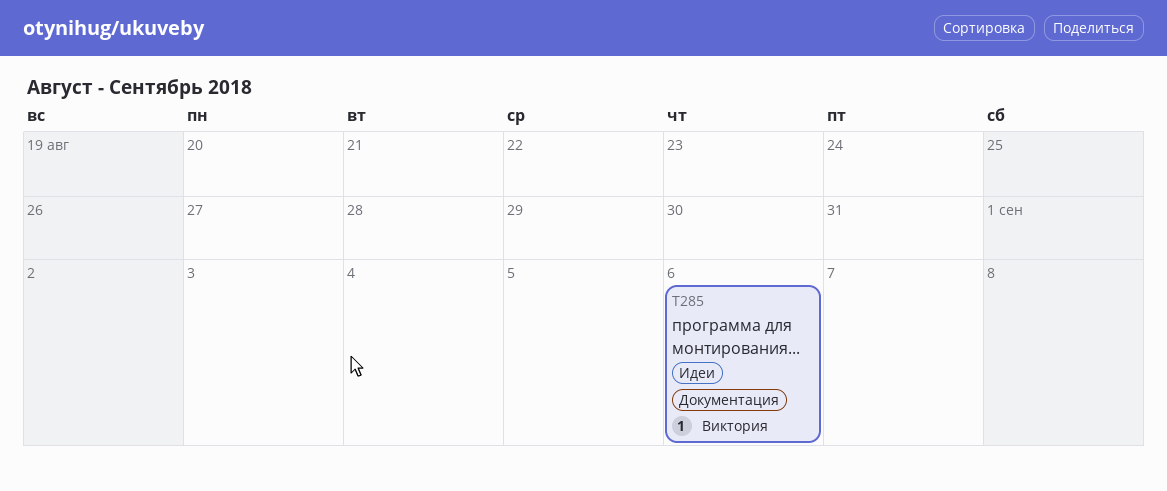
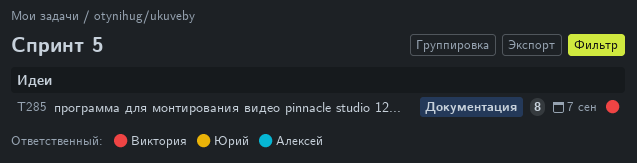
T285, estimate: 1 -> 8
T285, due: Sep 6 -> Sep 7

